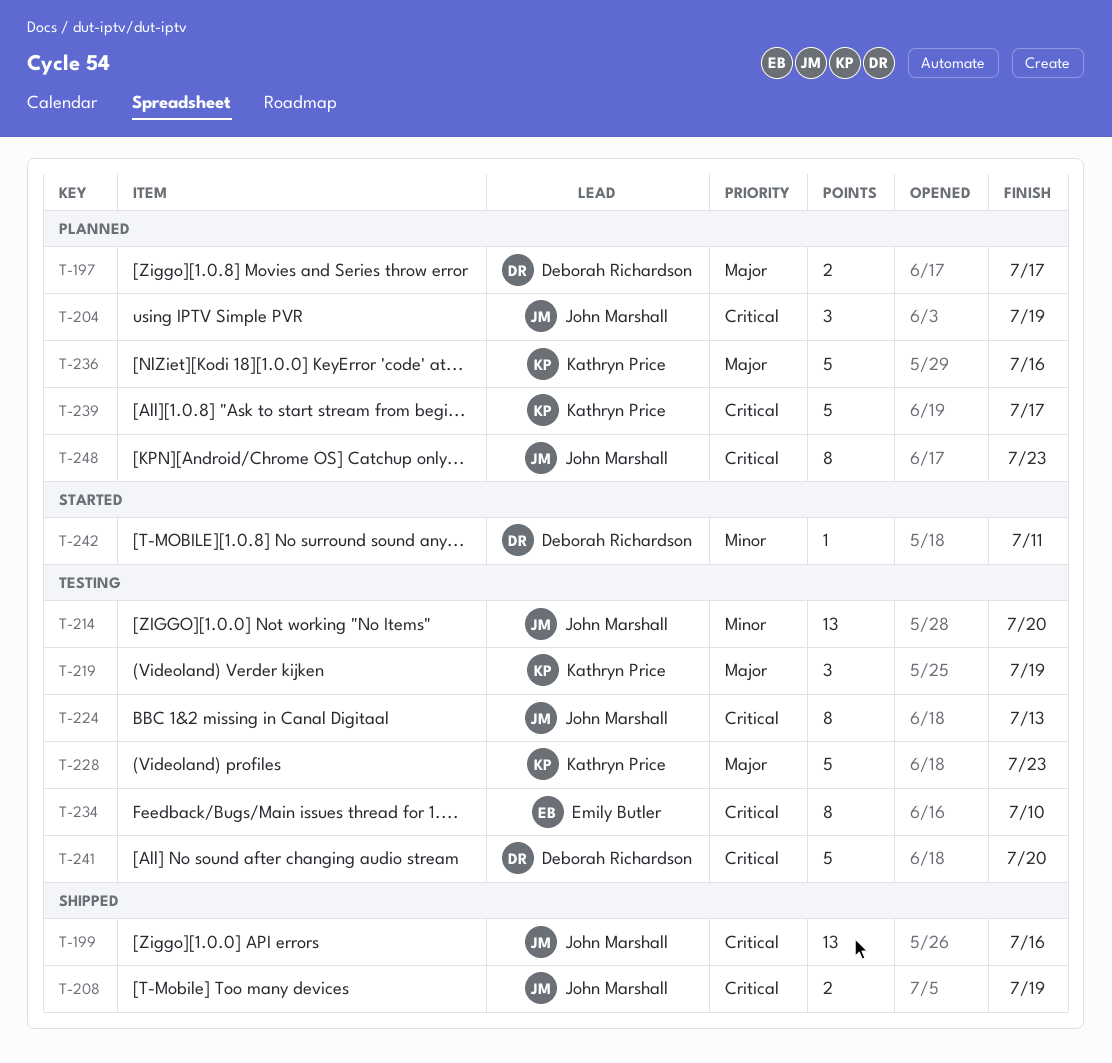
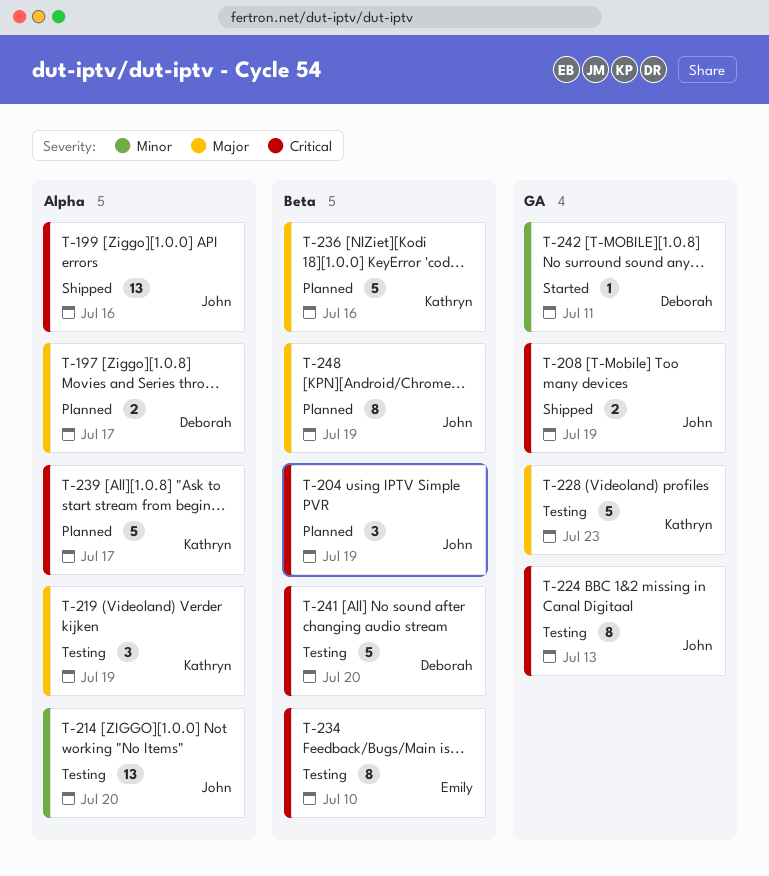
T-248, priority: Critical -> Major
T-248, due: Jul 23 -> Jul 19

